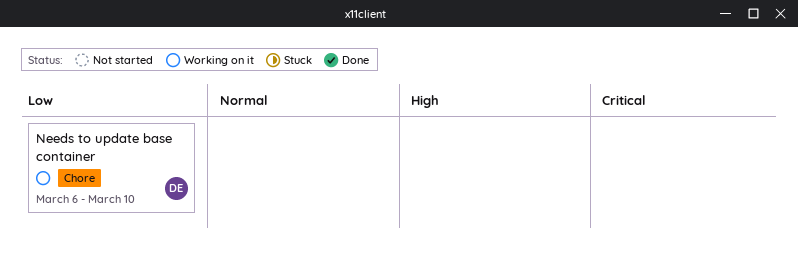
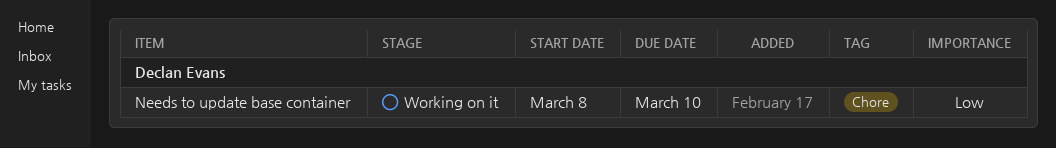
Needs to update base container, start: Mar 6 -> Mar 8

